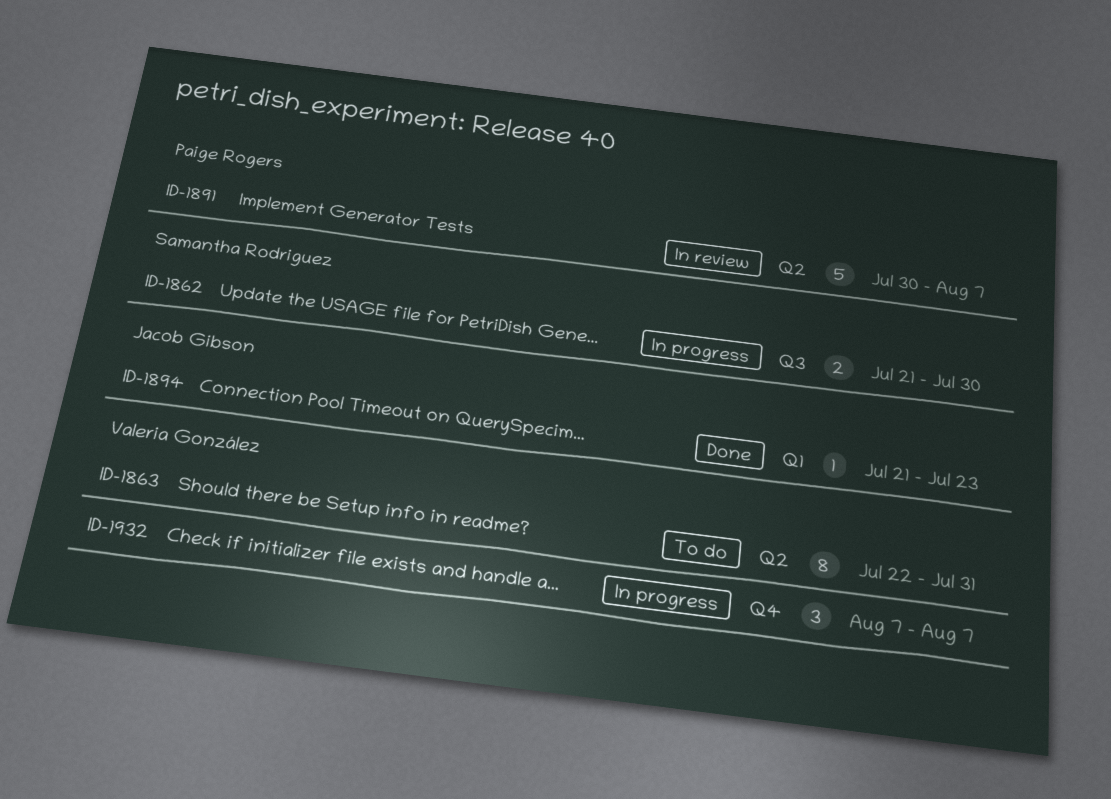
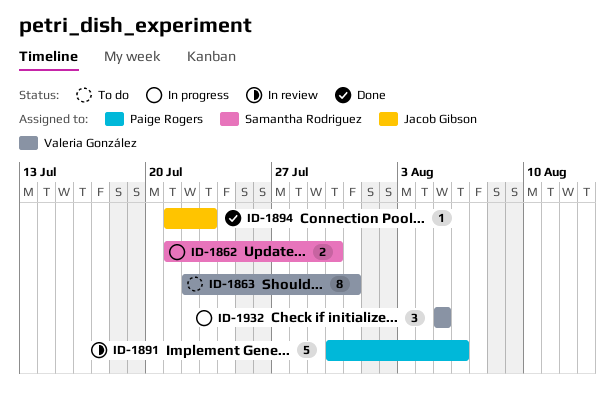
ID-1891, due: Aug 7 -> Aug 6
ID-1932, start: Aug 7 -> Aug 5
ID-1932, due: Aug 7 -> Aug 5

